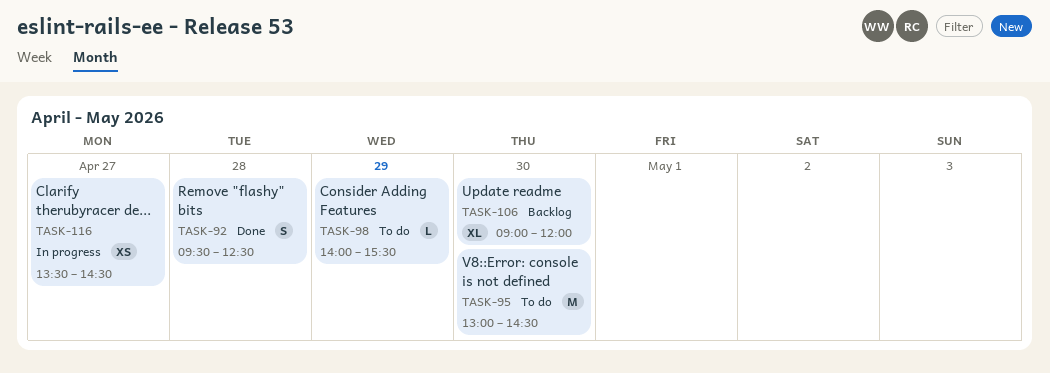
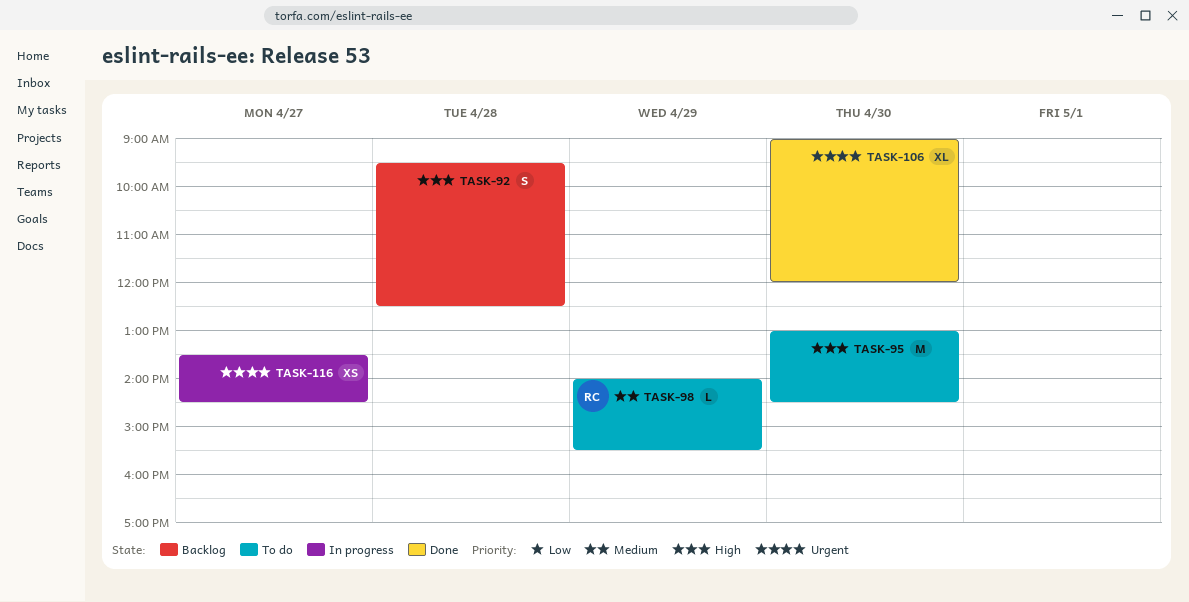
TASK-92, status: Done -> Backlog
TASK-106, status: Backlog -> Done

